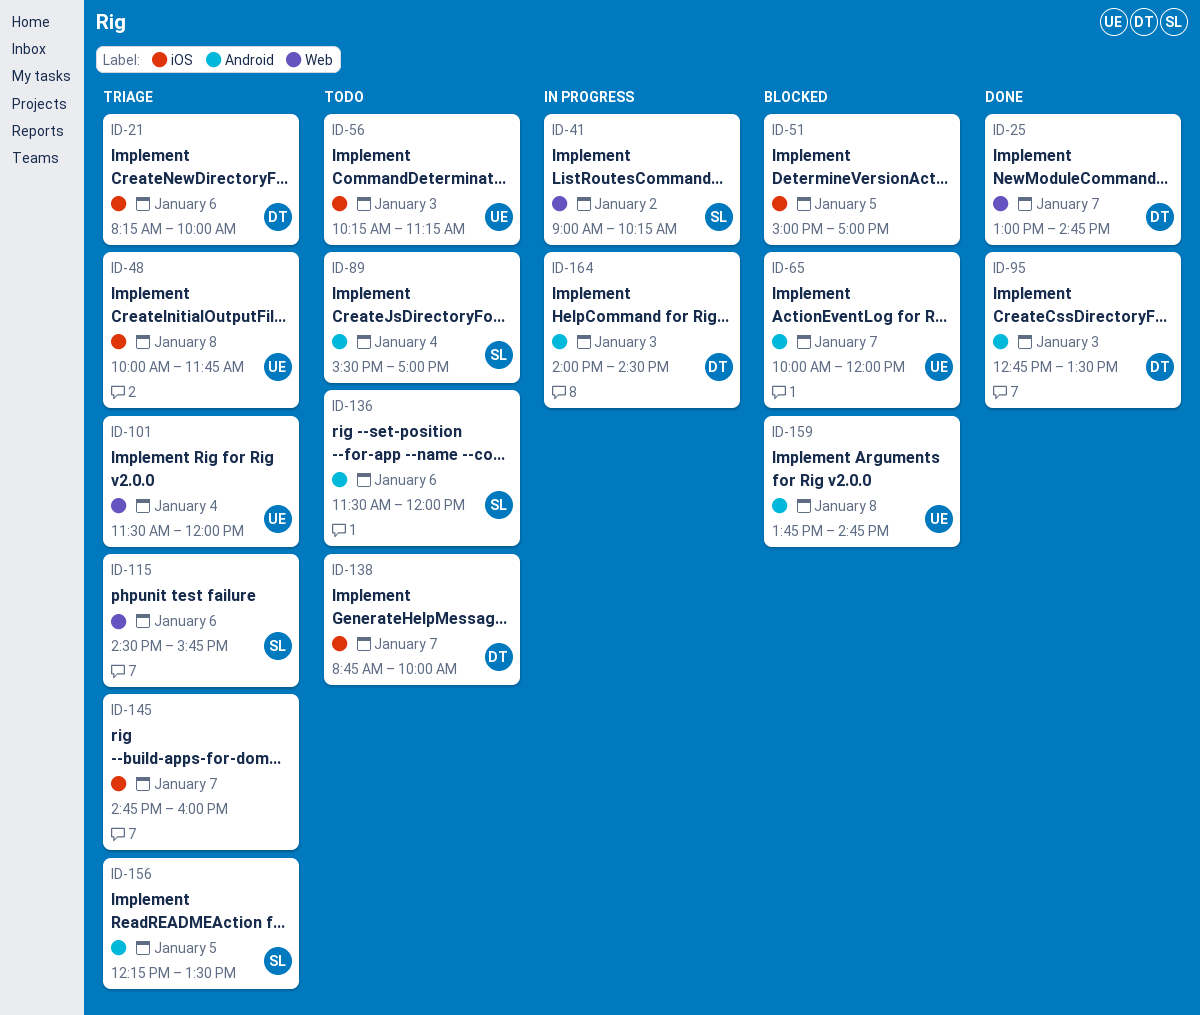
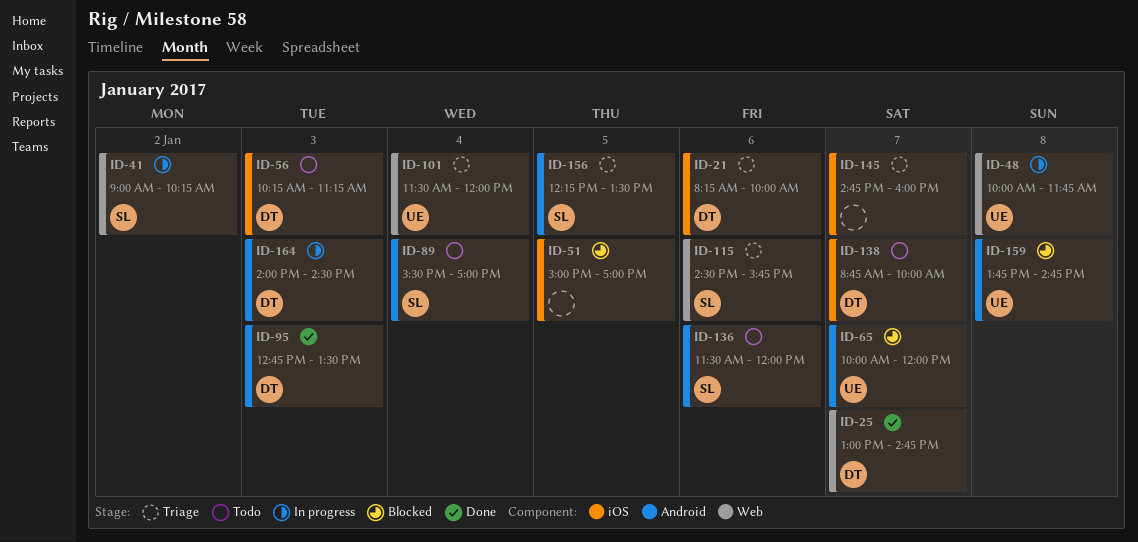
ID-48, status: Triage -> In progress
ID-48, label: iOS -> Web
ID-56, owner: UE -> DT

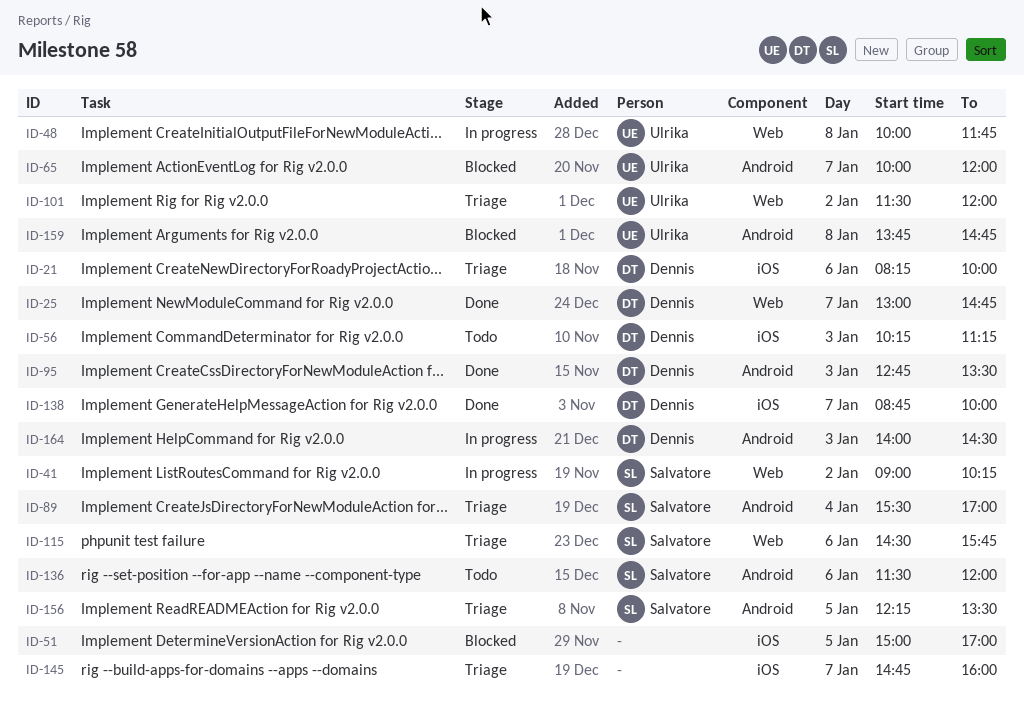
ID-89, status: Todo -> Triage
ID-101, day: Jan 4 -> Jan 2
ID-138, status: Todo -> Done

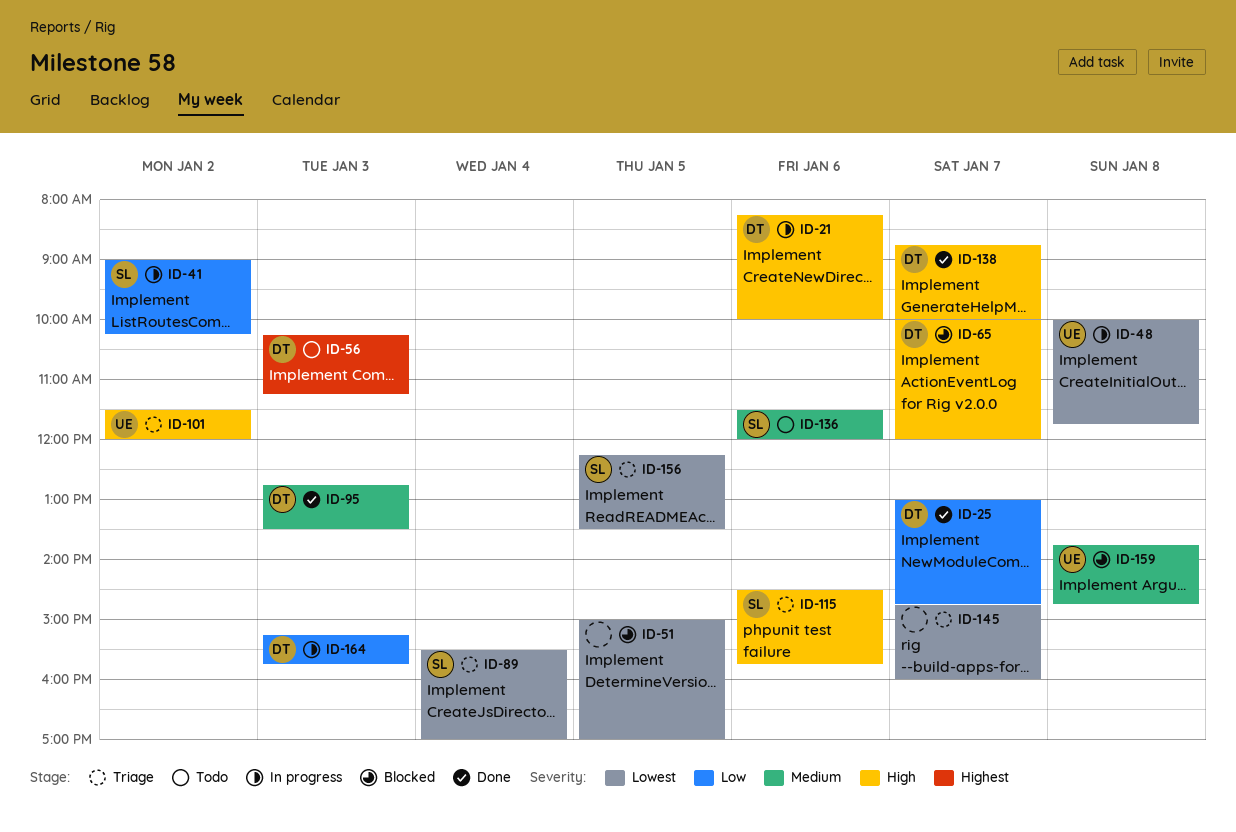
ID-21, status: Triage -> In progress
ID-65, owner: Ulrika -> Dennis
ID-164, begins: 14:00 -> 15:15
ID-164, ends: 14:30 -> 15:45

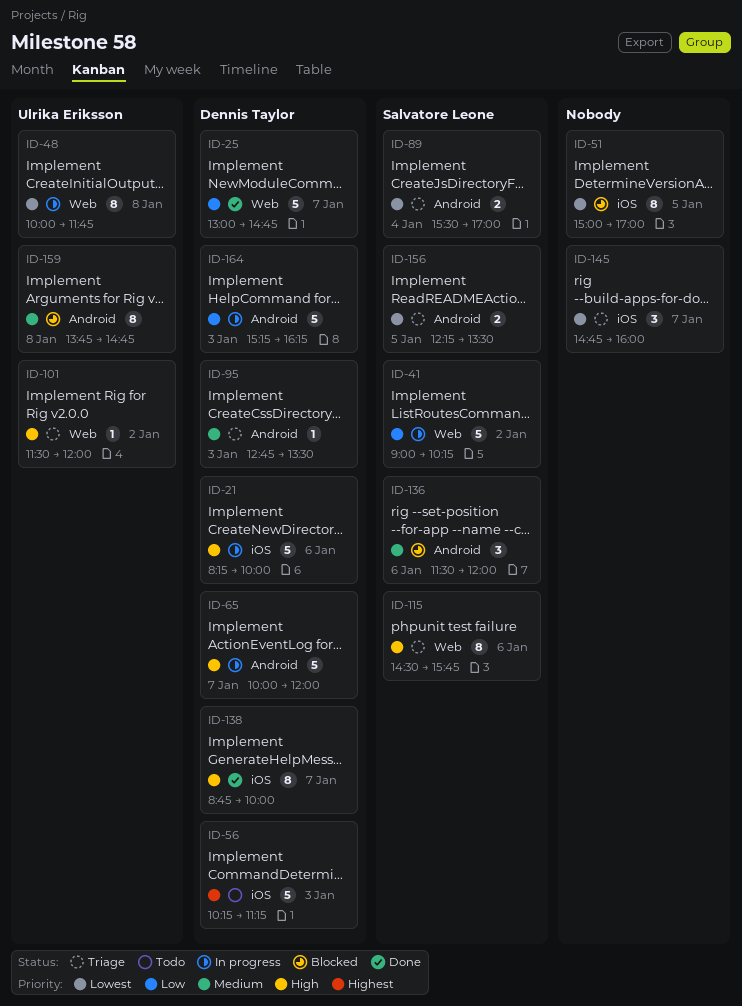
ID-65, status: Blocked -> In progress
ID-95, status: Done -> Triage
ID-136, status: Todo -> Blocked
ID-164, ends: 15:45 -> 16:15

